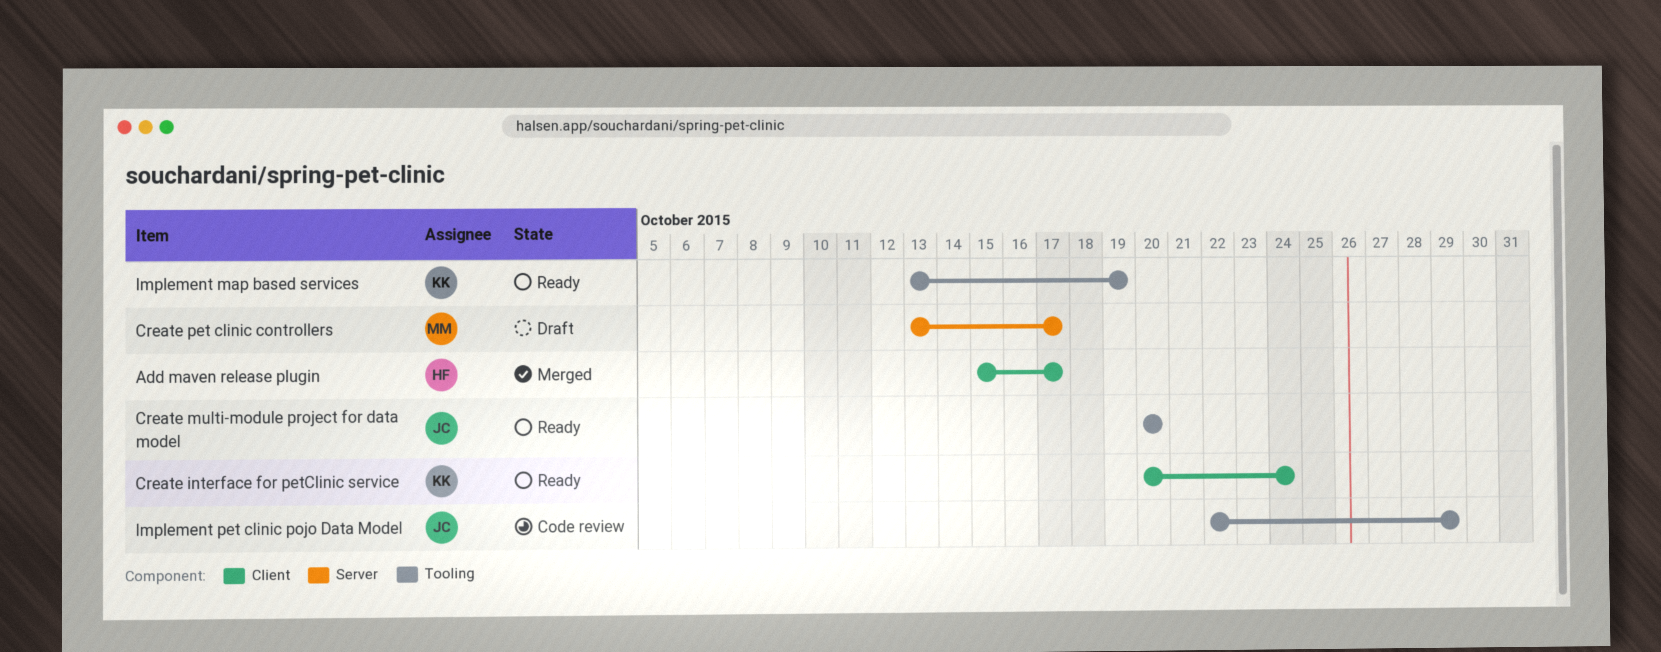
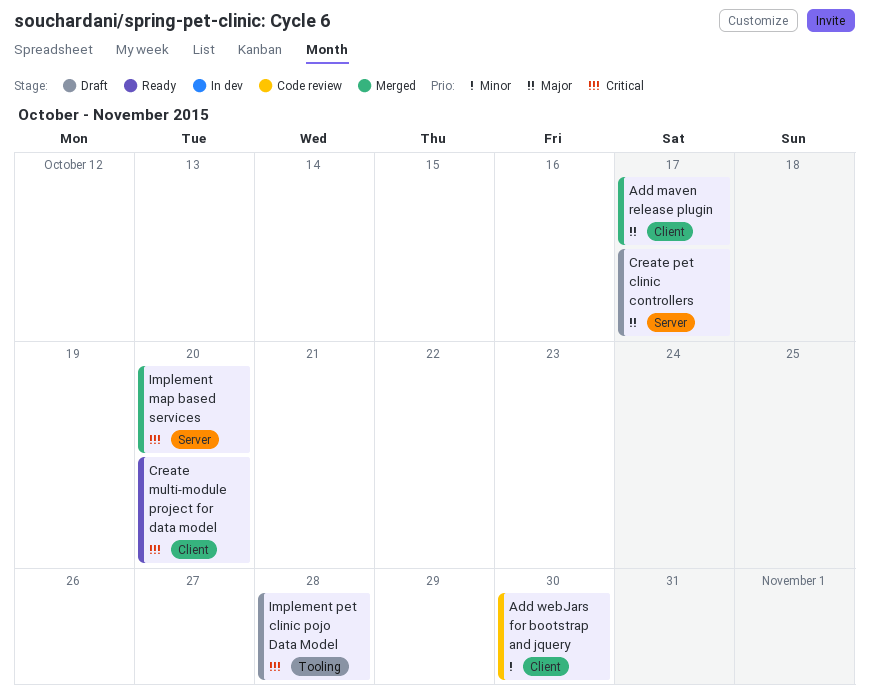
Add webJars for bootstrap and jquery: none -> present
Create interface for petClinic service: present -> none
Create multi-module project for data model, label: Tooling -> Client
Implement map based services, status: Ready -> Merged
Implement map based services, label: Tooling -> Server
Implement map based services, due: Oct 19 -> Oct 20
Implement pet clinic pojo Data Model, status: Code review -> Draft
Implement pet clinic pojo Data Model, due: Oct 29 -> Oct 28

